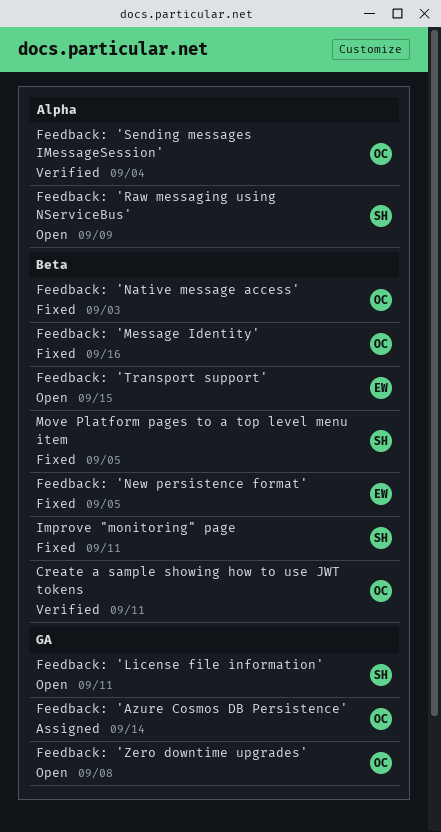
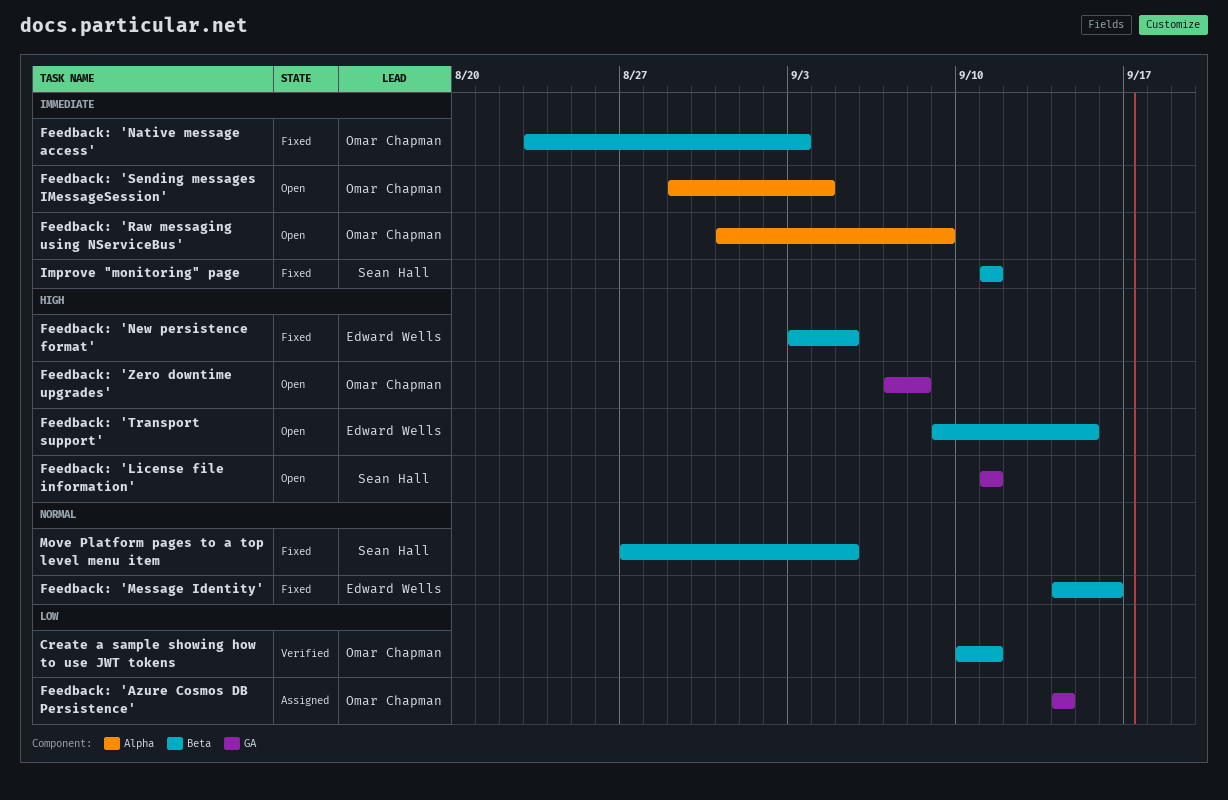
Feedback: 'Message Identity', owner: Omar Chapman -> Edward Wells
Feedback: 'Raw messaging using NServiceBus', owner: Sean Hall -> Omar Chapman
Feedback: 'Sending messages IMessageSession', status: Verified -> Open

